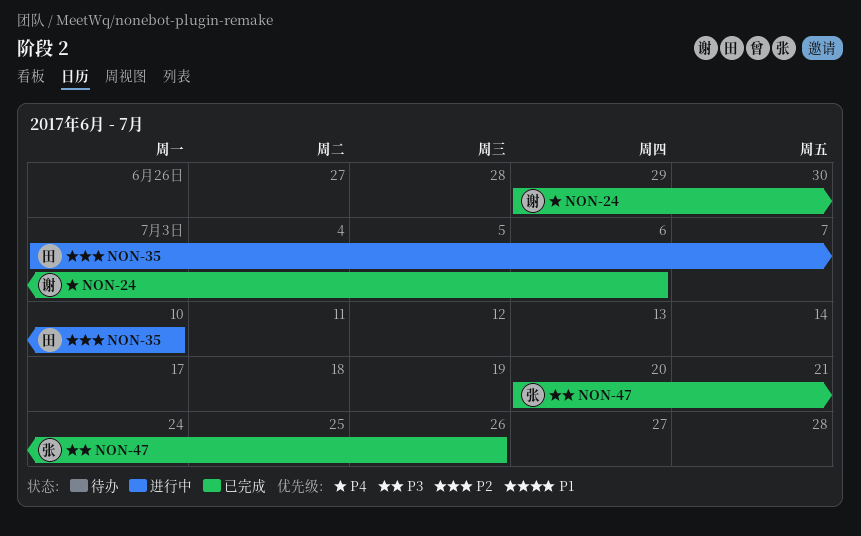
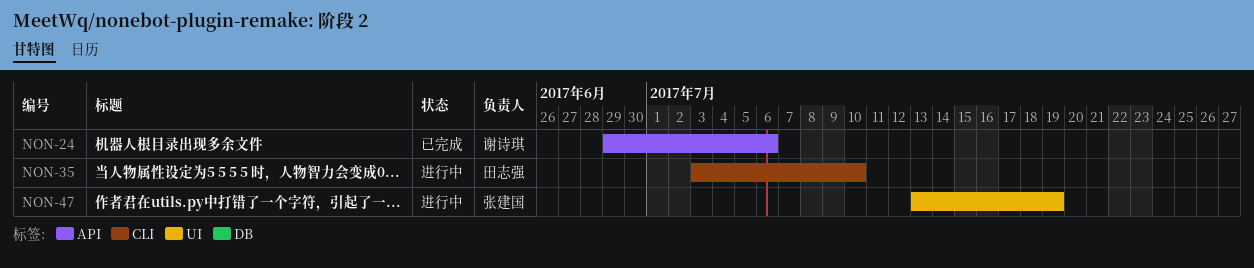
NON-47, status: 已完成 -> 进行中
NON-47, start: Jul 20 -> Jul 13
NON-47, due: Jul 26 -> Jul 19

